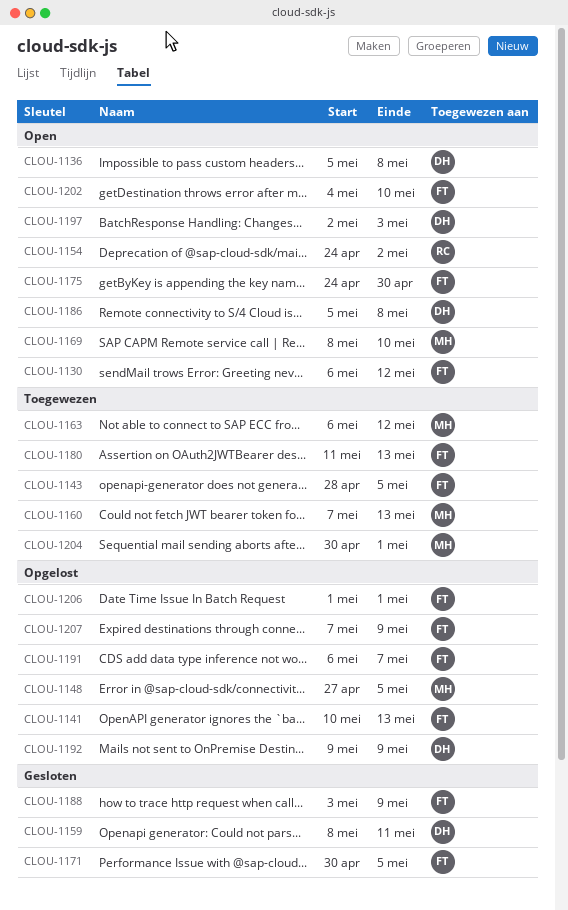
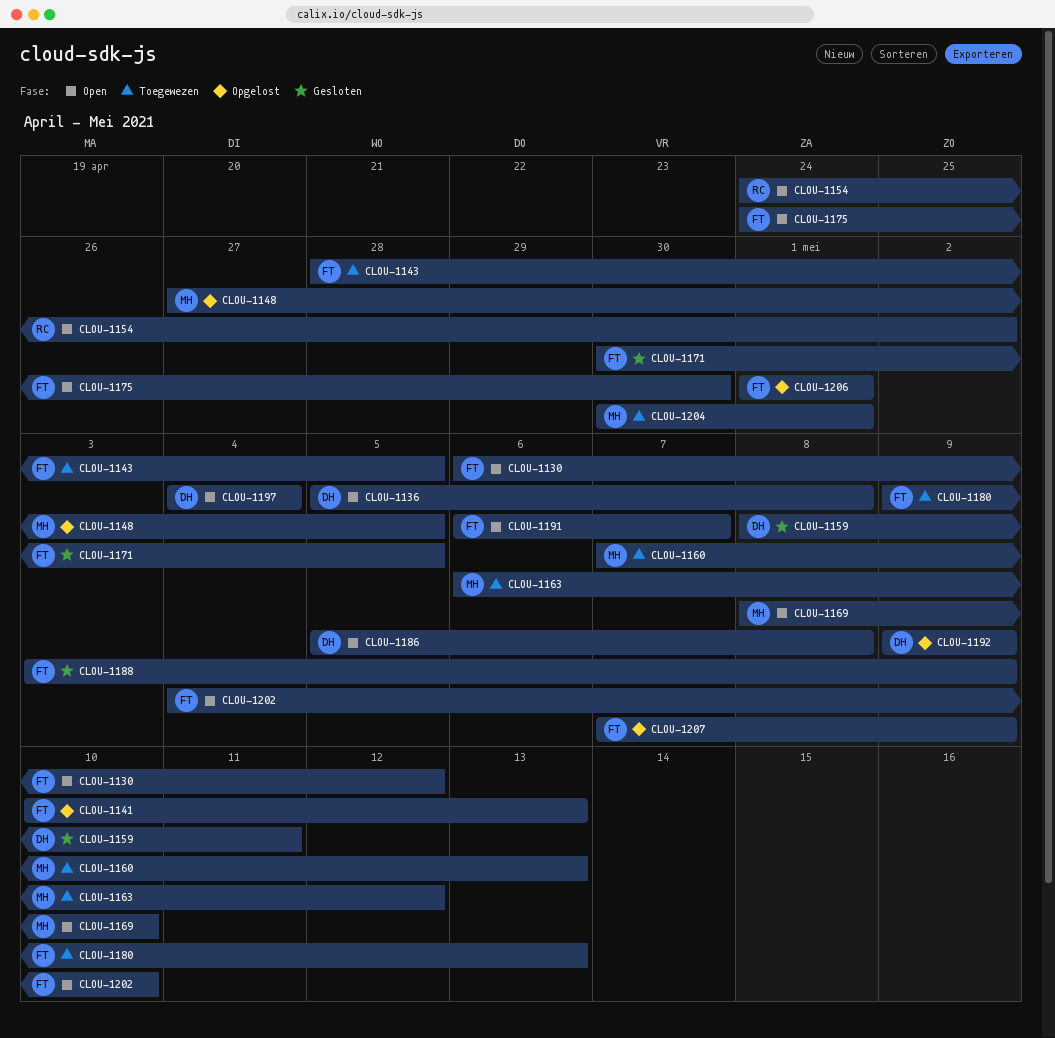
CLOU-1180, start: May 11 -> May 9
CLOU-1191, status: Opgelost -> Open
CLOU-1197, start: May 2 -> May 4
CLOU-1197, due: May 3 -> May 4

